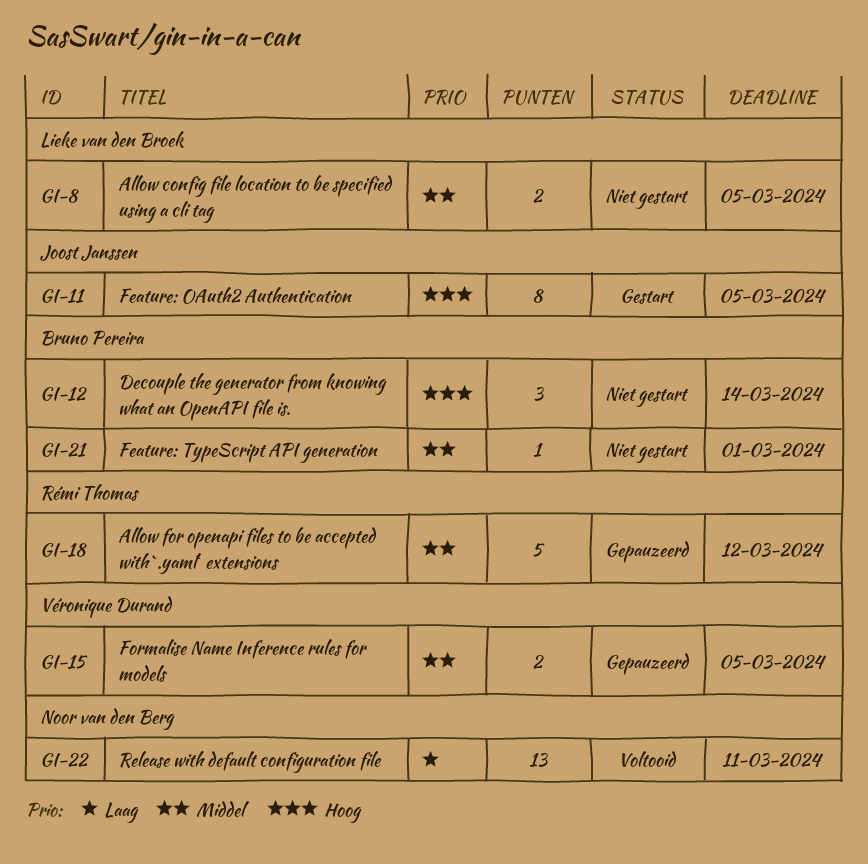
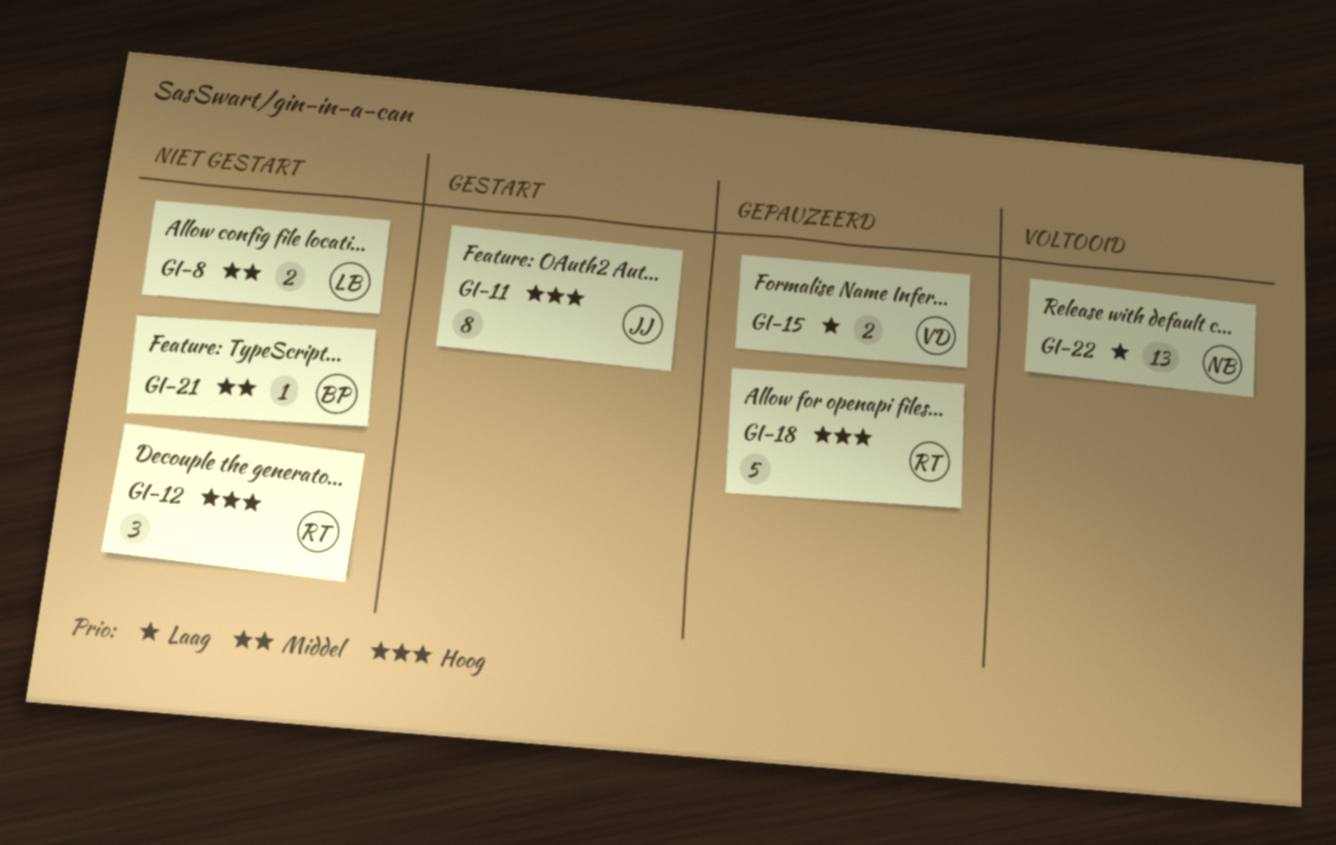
GI-12, owner: Bruno Pereira -> Rémi Thomas
GI-15, priority: Middel -> Laag
GI-18, priority: Middel -> Hoog

